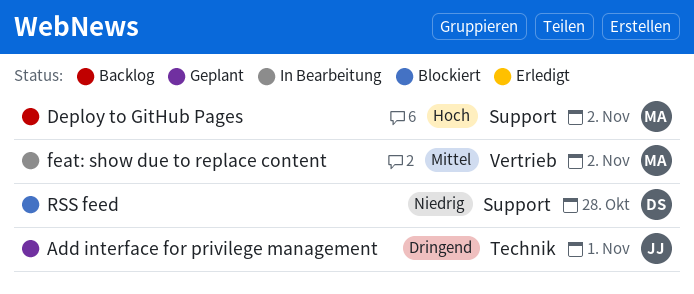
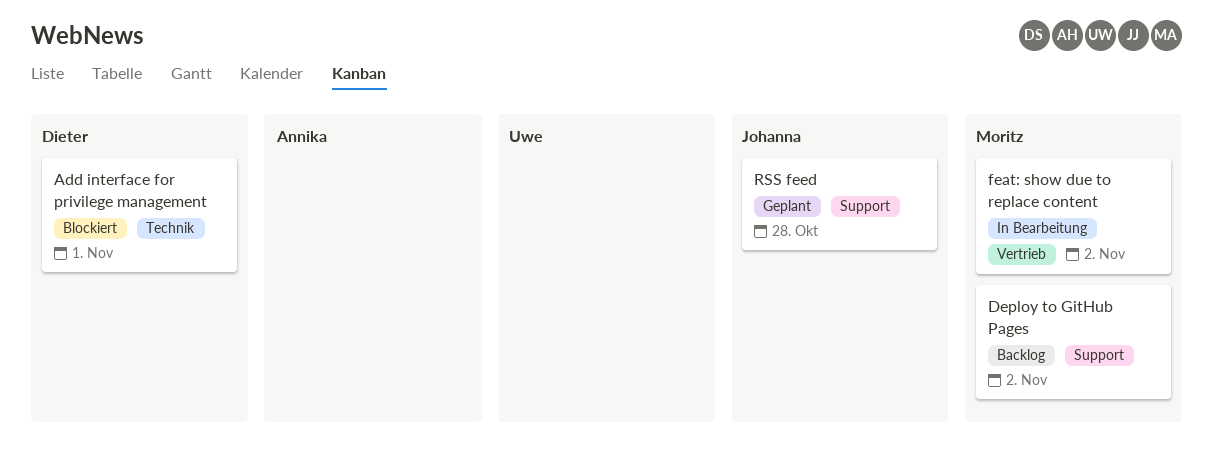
Add interface for privilege management, status: Geplant -> Blockiert
Add interface for privilege management, owner: Johanna -> Dieter
RSS feed, status: Blockiert -> Geplant
RSS feed, owner: Dieter -> Johanna

